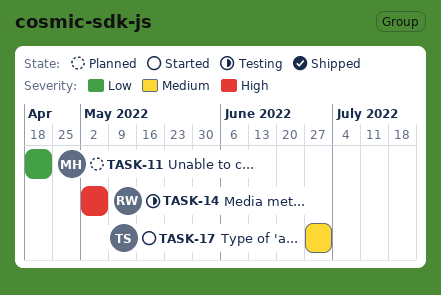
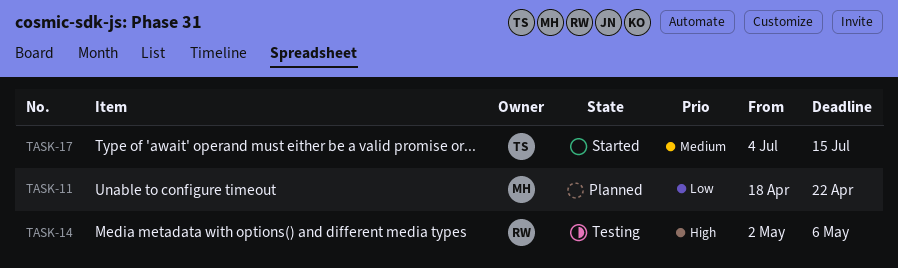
TASK-17, start: Jun 27 -> Jul 4
TASK-17, due: Jul 1 -> Jul 15

